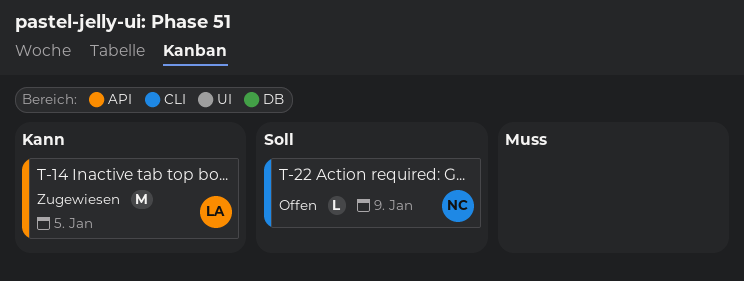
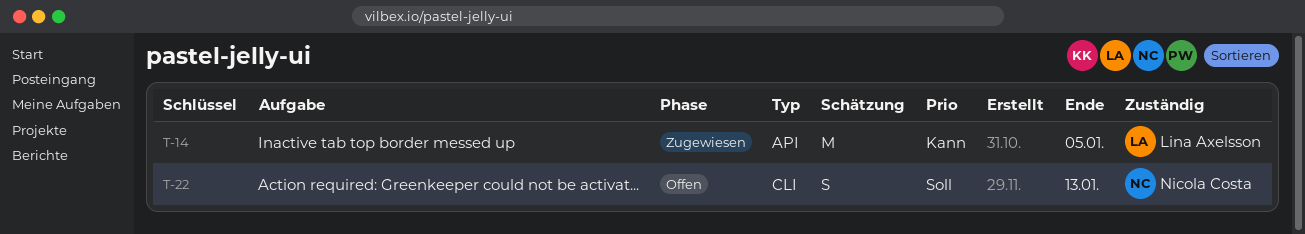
T-22, estimate: L -> S
T-22, due: Jan 9 -> Jan 13

